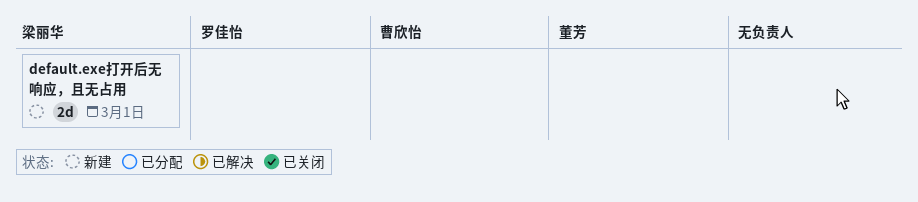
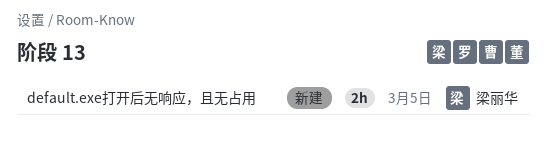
default.exe打开后无响应，且无占用, estimate: 2d -> 2h
default.exe打开后无响应，且无占用, due: Mar 1 -> Mar 5

